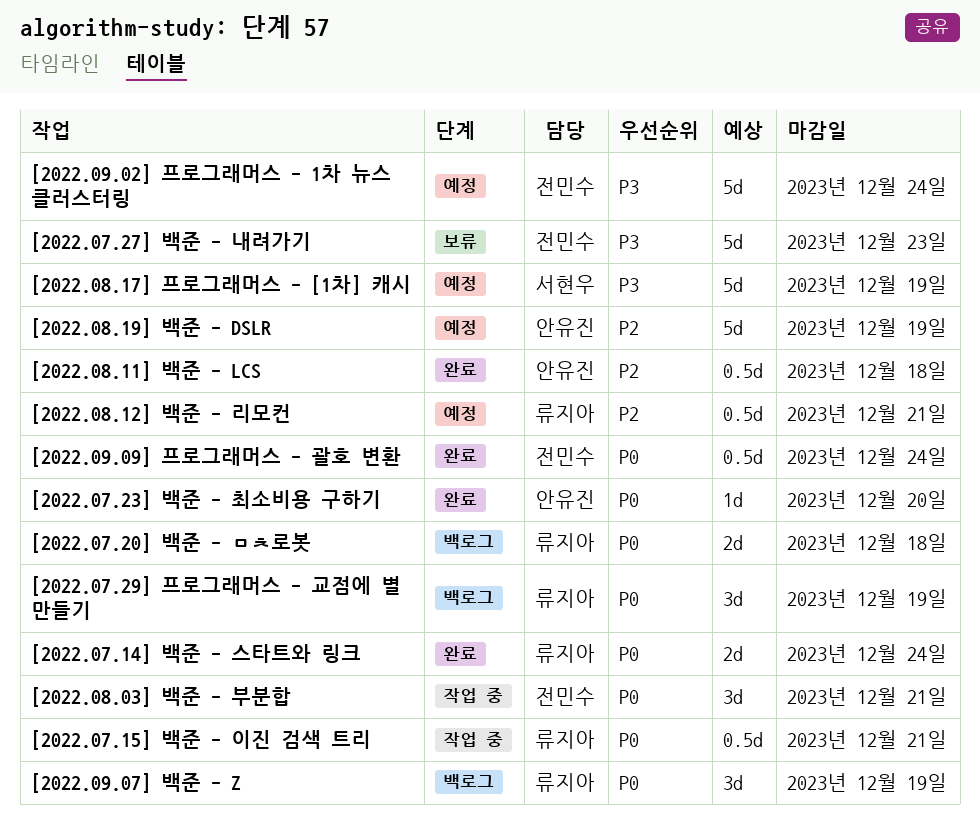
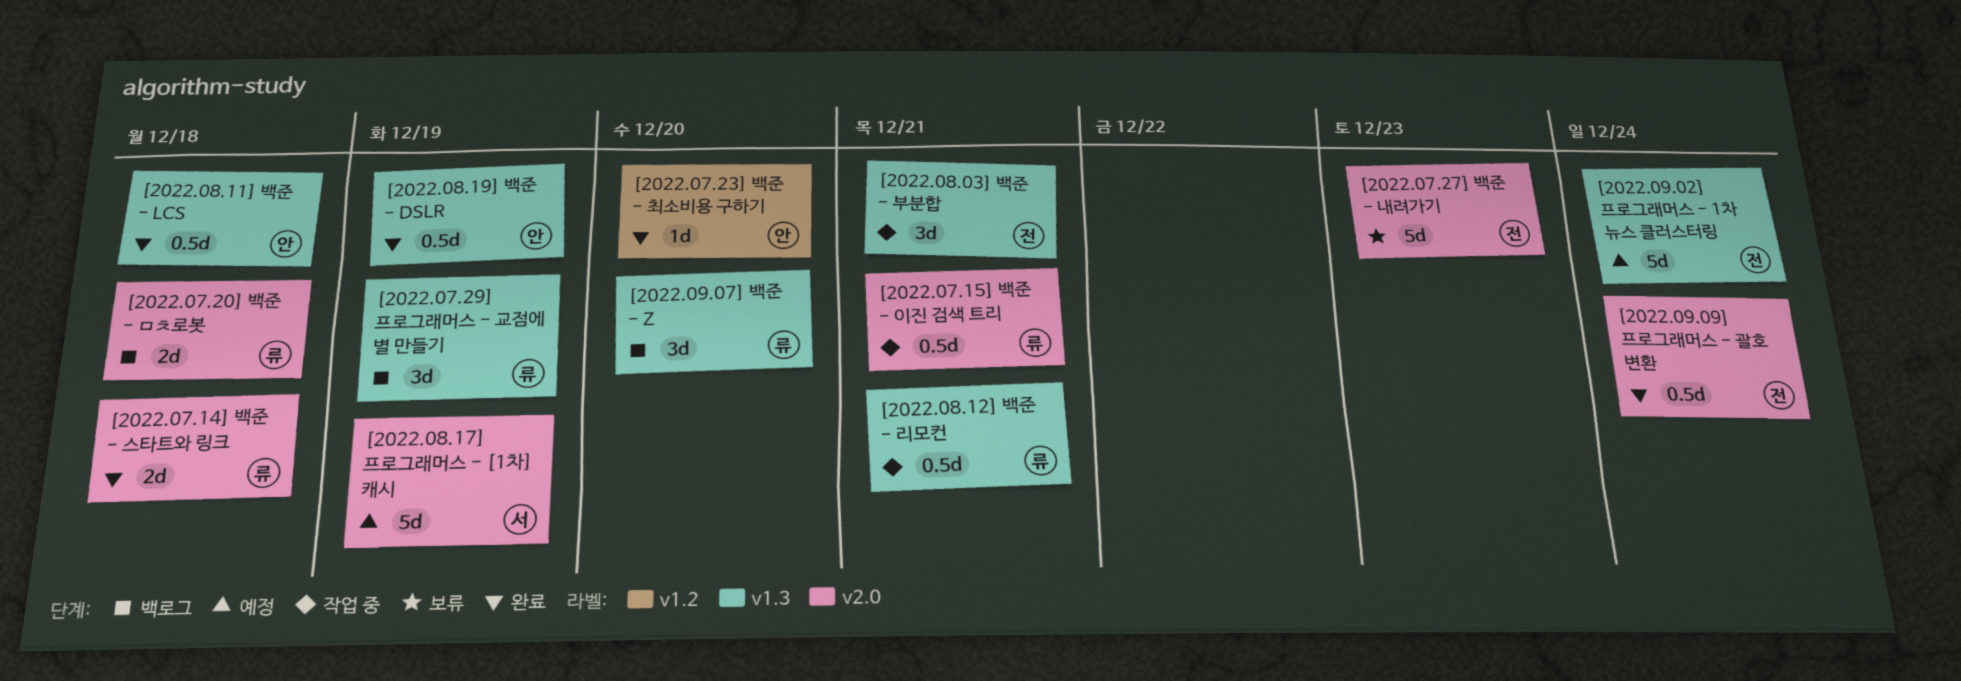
[2022.07.14] 백준 - 스타트와 링크, due: Dec 24 -> Dec 18
[2022.08.12] 백준 - 리모컨, status: 예정 -> 작업 중
[2022.08.19] 백준 - DSLR, status: 예정 -> 완료
[2022.08.19] 백준 - DSLR, estimate: 5d -> 0.5d
[2022.09.07] 백준 - Z, due: Dec 19 -> Dec 20

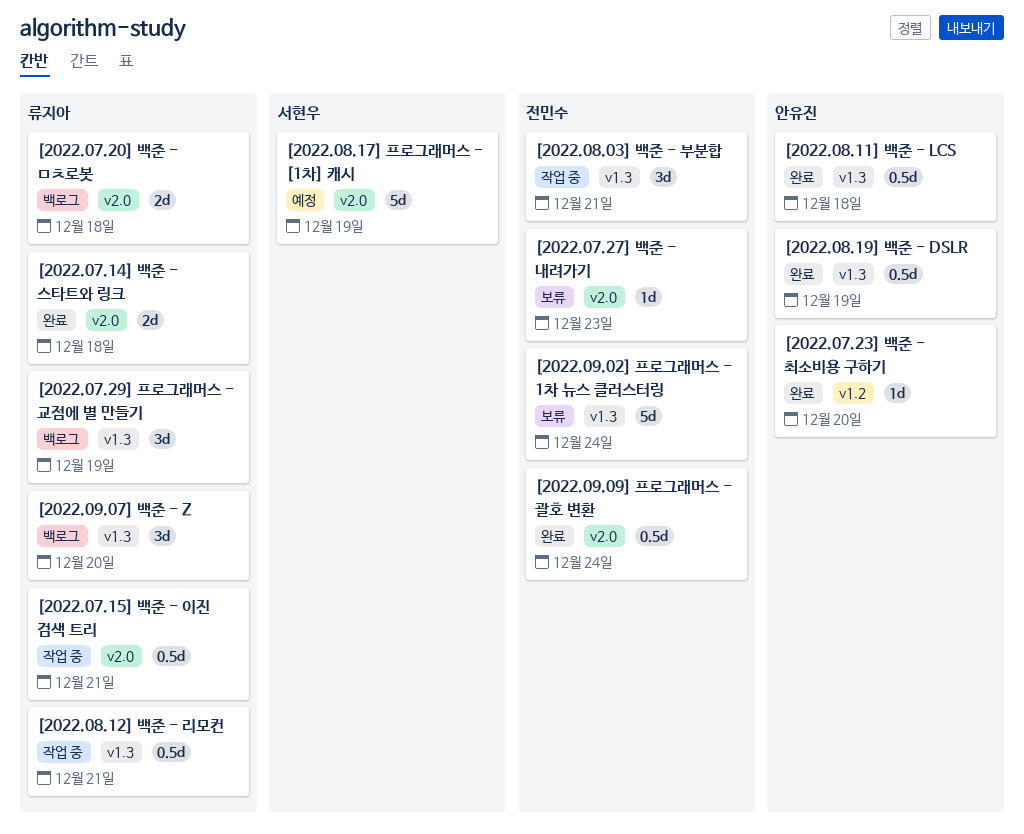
[2022.07.27] 백준 - 내려가기, estimate: 5d -> 1d
[2022.09.02] 프로그래머스 - 1차 뉴스 클러스터링, status: 예정 -> 보류

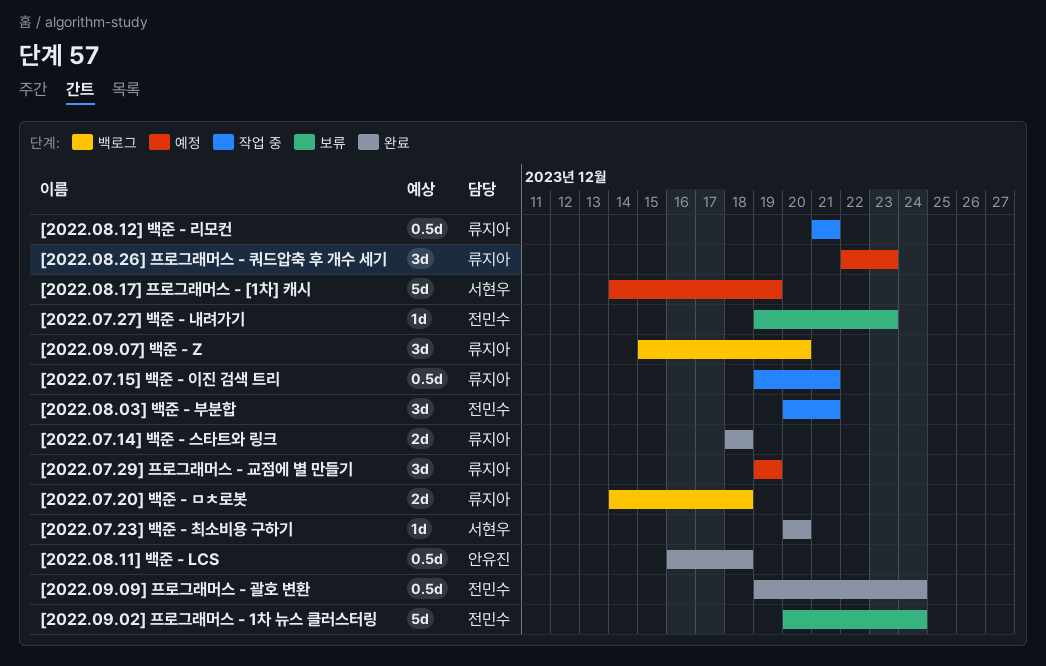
[2022.07.23] 백준 - 최소비용 구하기, owner: 안유진 -> 서현우
[2022.07.29] 프로그래머스 - 교점에 별 만들기, status: 백로그 -> 예정
[2022.08.19] 백준 - DSLR: present -> none
[2022.08.26] 프로그래머스 - 쿼드압축 후 개수 세기: none -> present

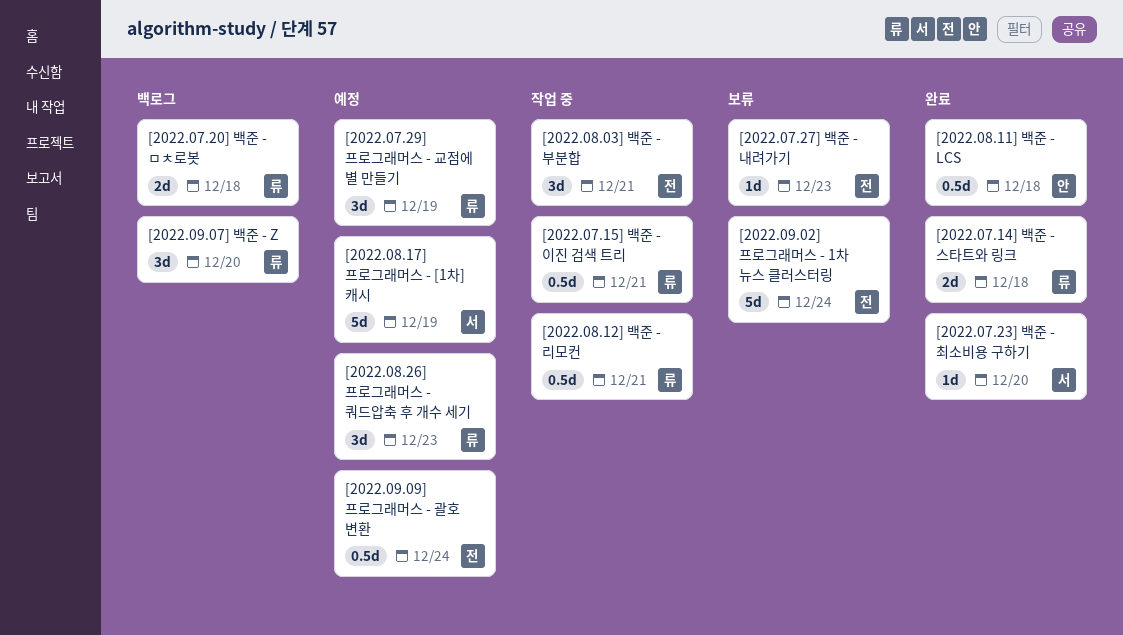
[2022.09.09] 프로그래머스 - 괄호 변환, status: 완료 -> 예정

